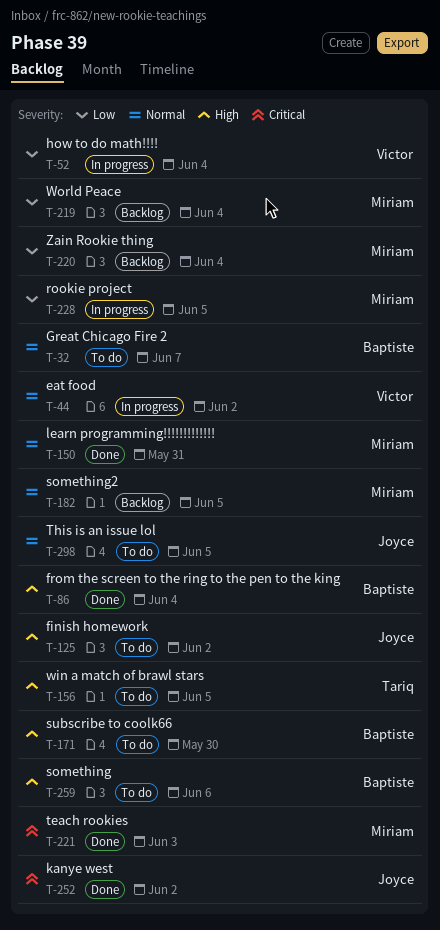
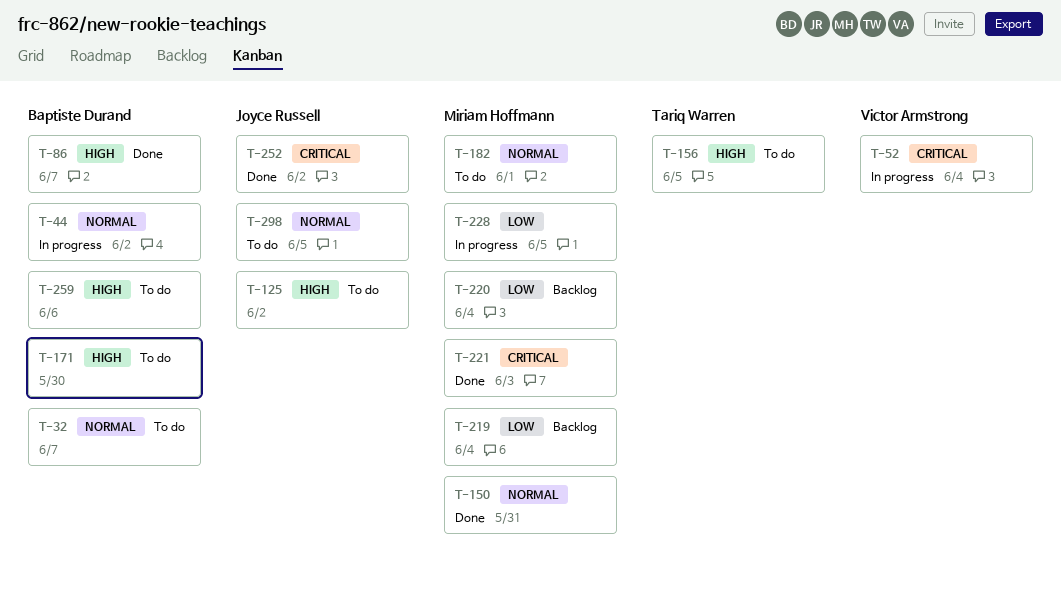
T-44, owner: Victor Armstrong -> Baptiste Durand
T-52, priority: Low -> Critical
T-86, due: Jun 4 -> Jun 7
T-182, status: Backlog -> To do
T-182, due: Jun 5 -> Jun 1

